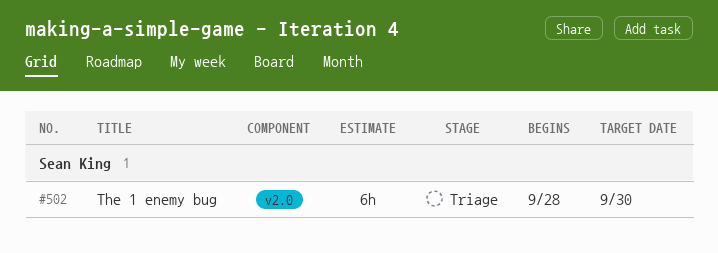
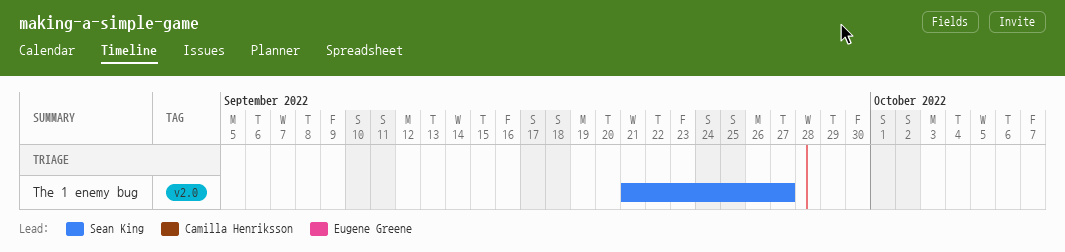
The 1 enemy bug, start: Sep 28 -> Sep 21
The 1 enemy bug, due: Sep 30 -> Sep 27

